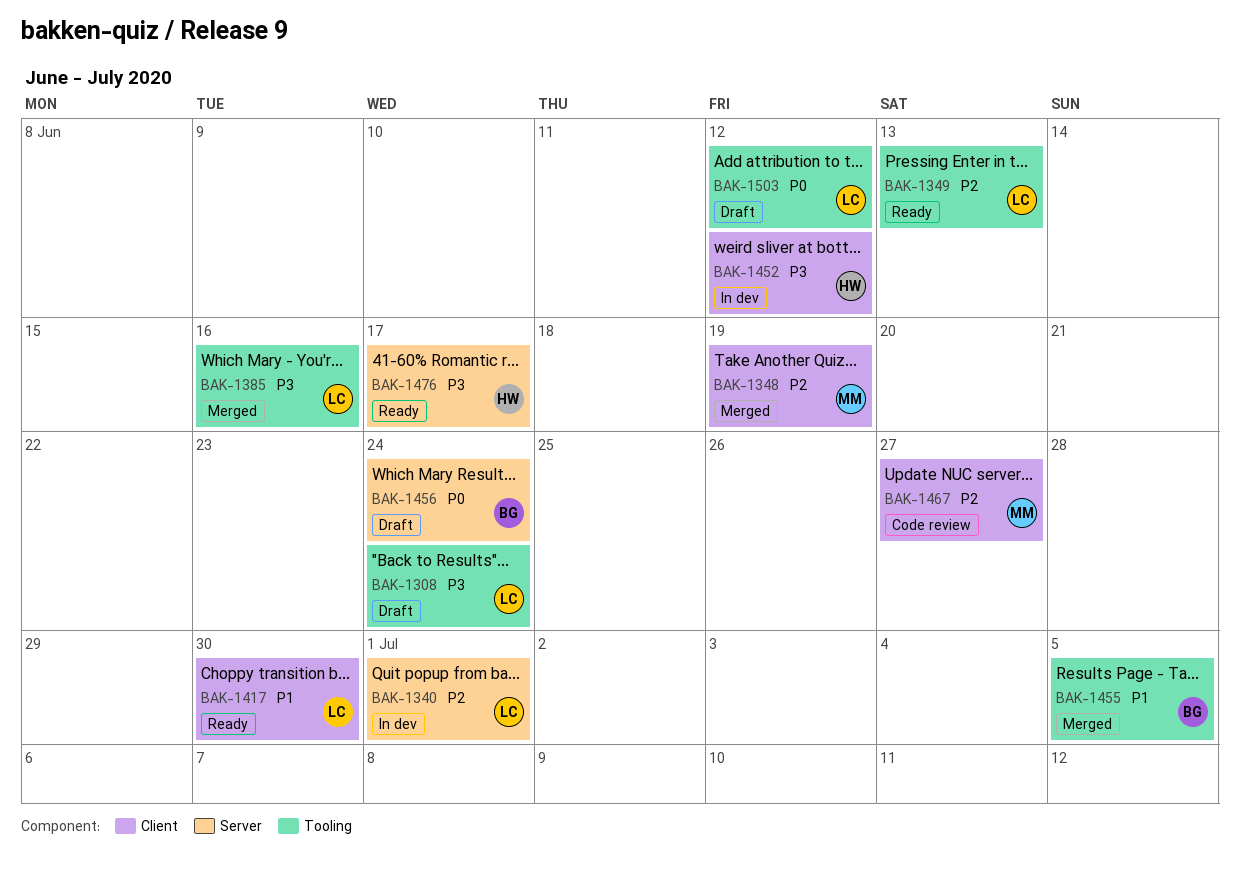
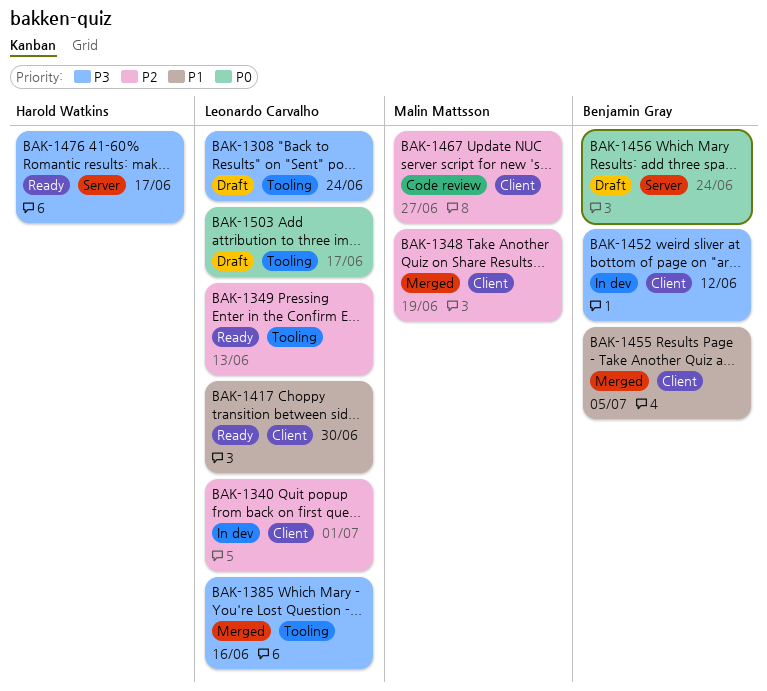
BAK-1340, label: Server -> Client
BAK-1452, owner: Harold Watkins -> Benjamin Gray
BAK-1455, label: Tooling -> Client
BAK-1503, due: Jun 12 -> Jun 17

